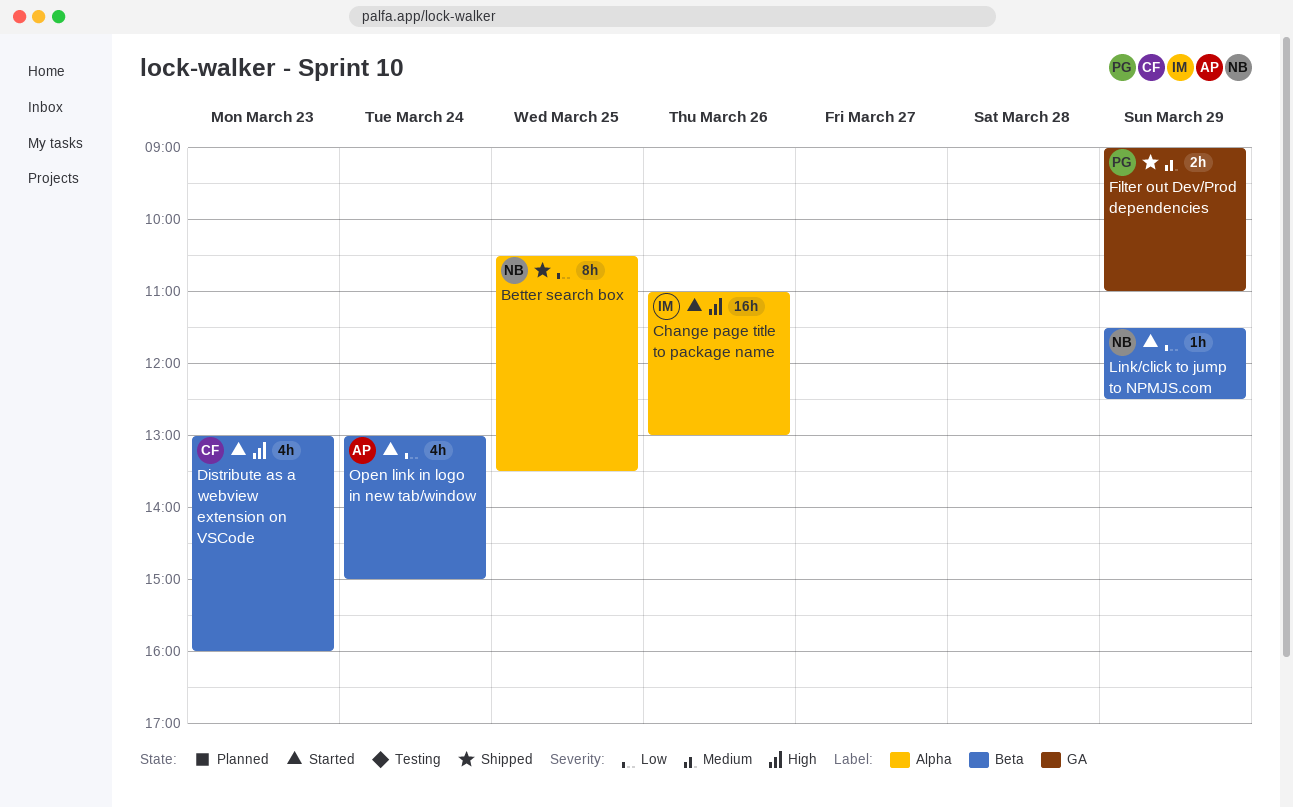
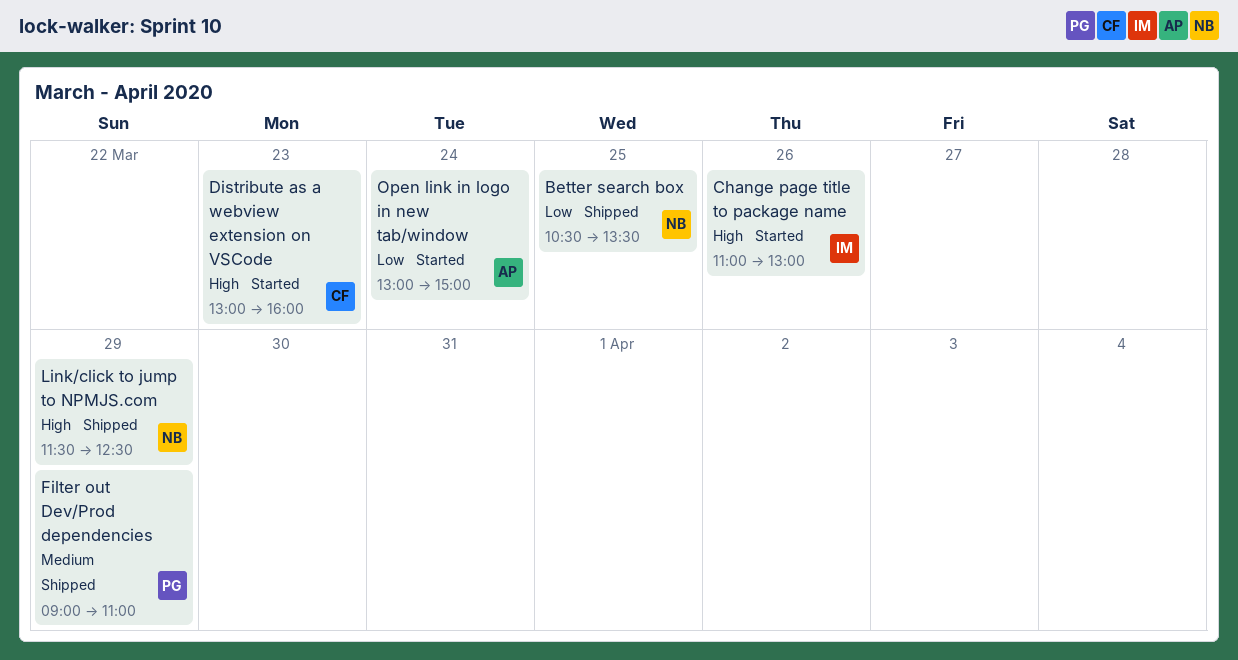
Link/click to jump to NPMJS.com, status: Started -> Shipped
Link/click to jump to NPMJS.com, priority: Low -> High

